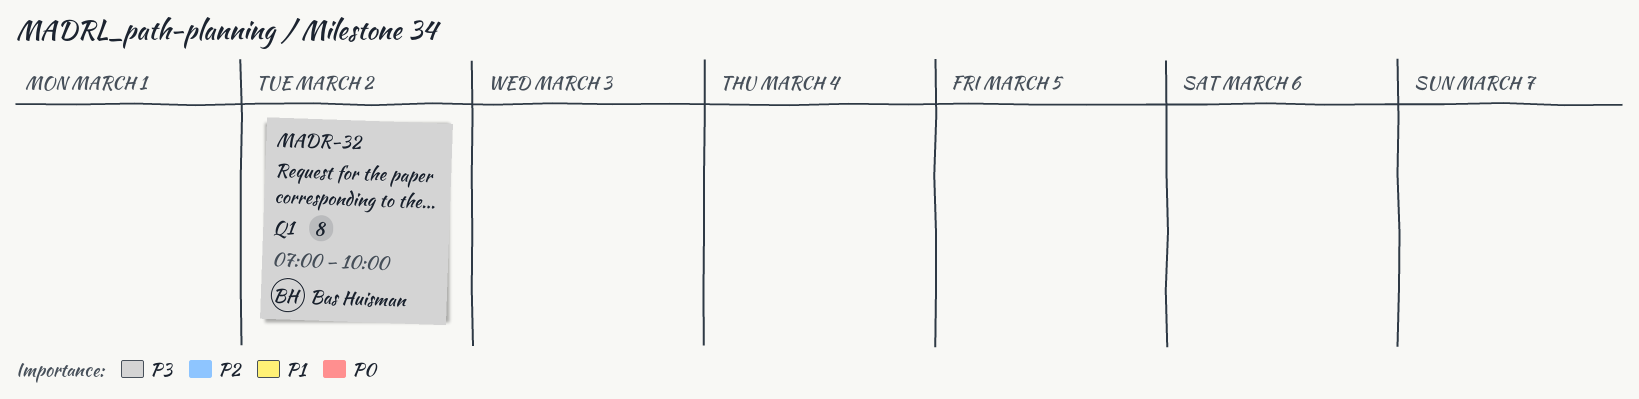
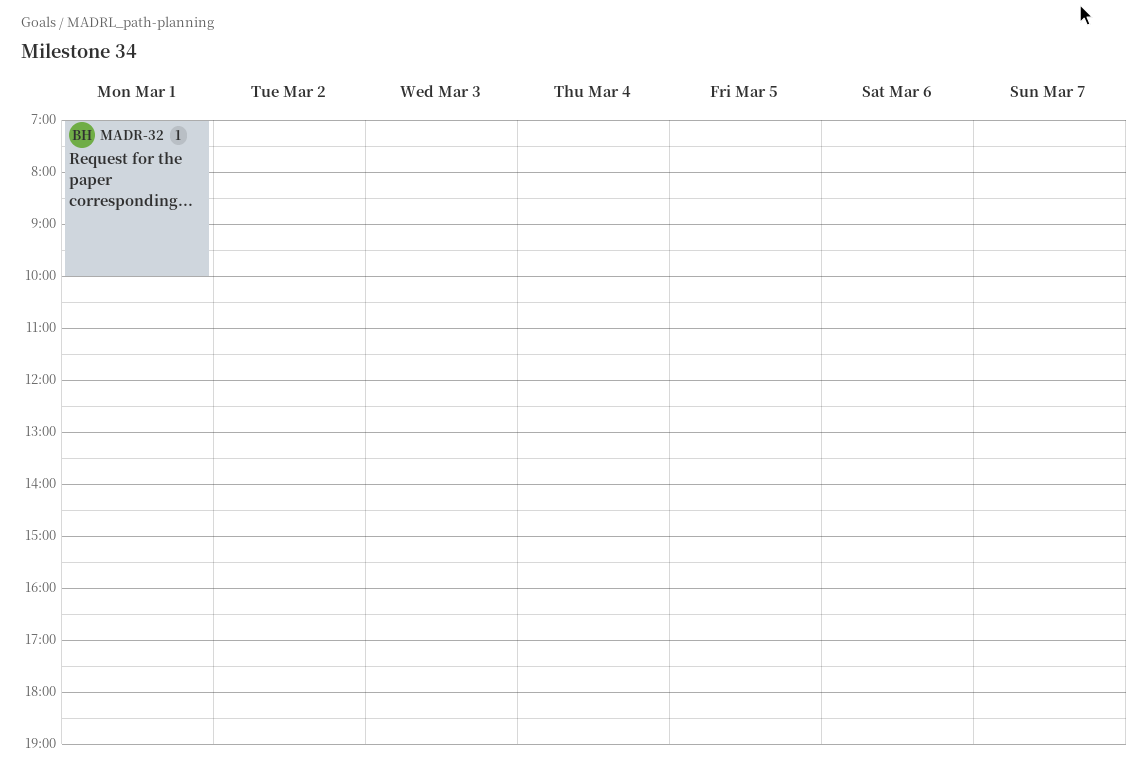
MADR-32, estimate: 8 -> 1
MADR-32, day: Mar 2 -> Mar 1

